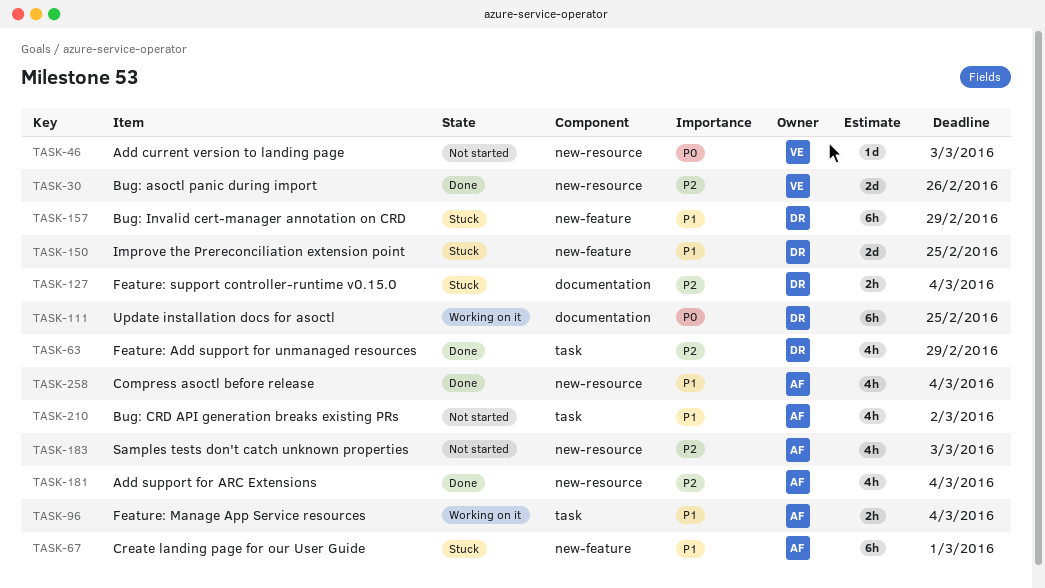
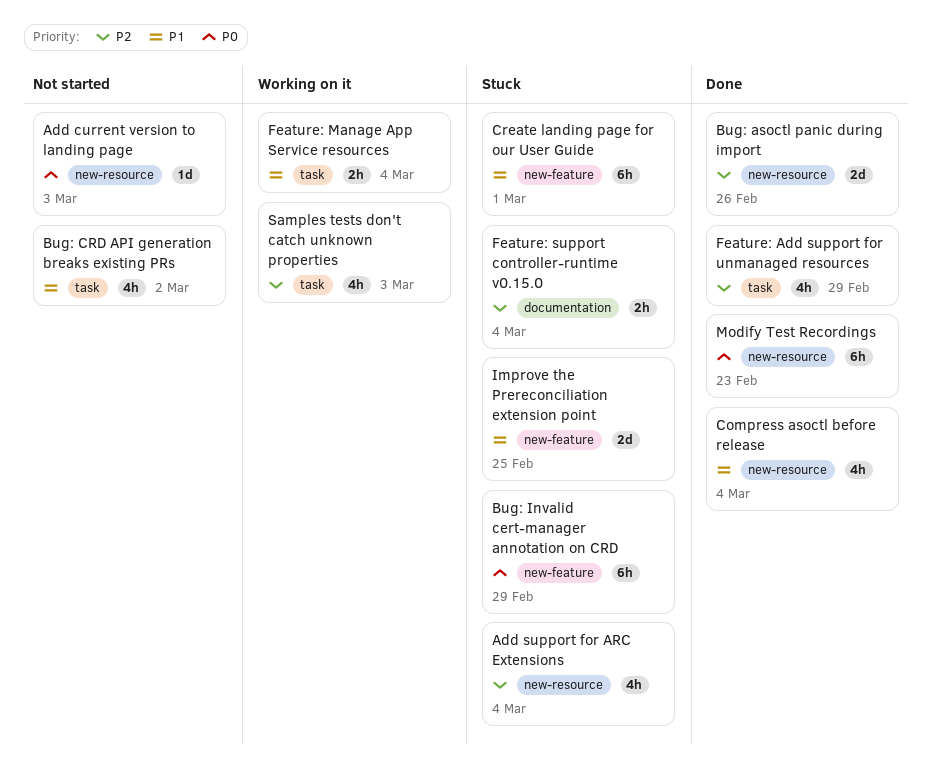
Add support for ARC Extensions, status: Done -> Stuck
Bug: Invalid cert-manager annotation on CRD, priority: P1 -> P0
Modify Test Recordings: none -> present
Samples tests don't catch unknown properties, status: Not started -> Working on it
Samples tests don't catch unknown properties, label: new-resource -> task
Update installation docs for asoctl: present -> none

